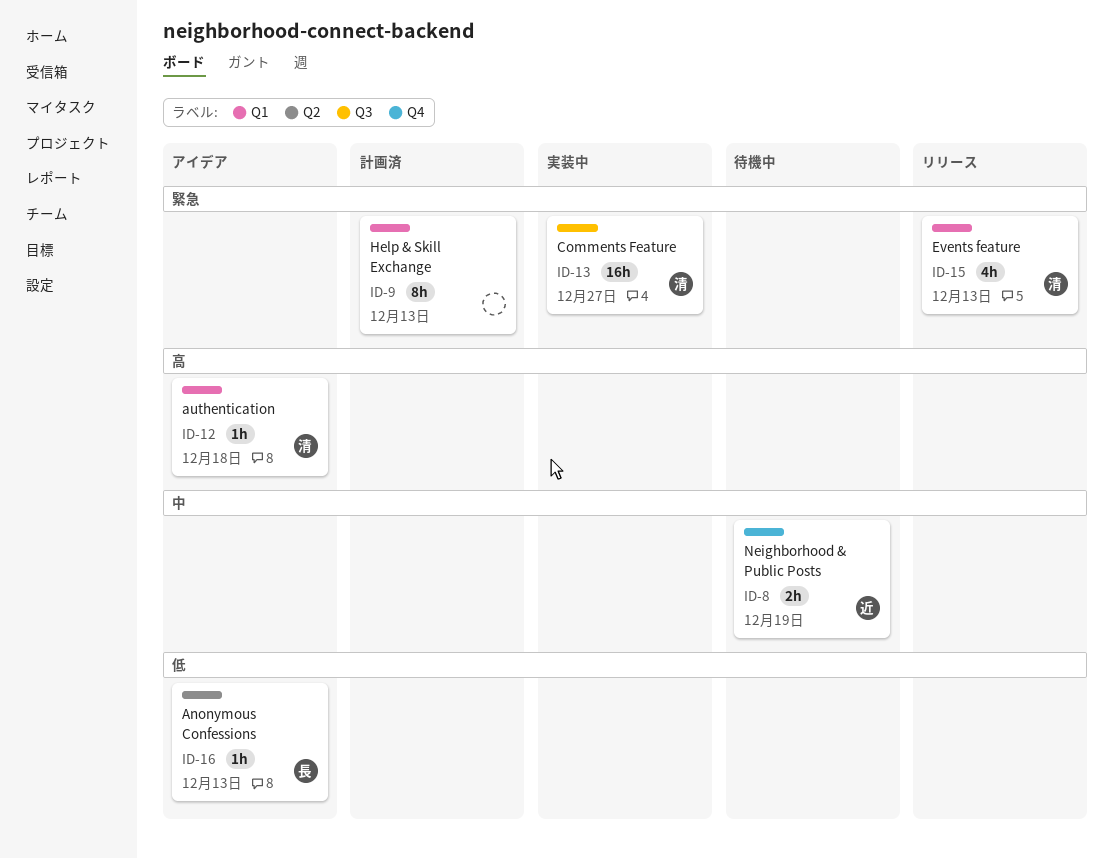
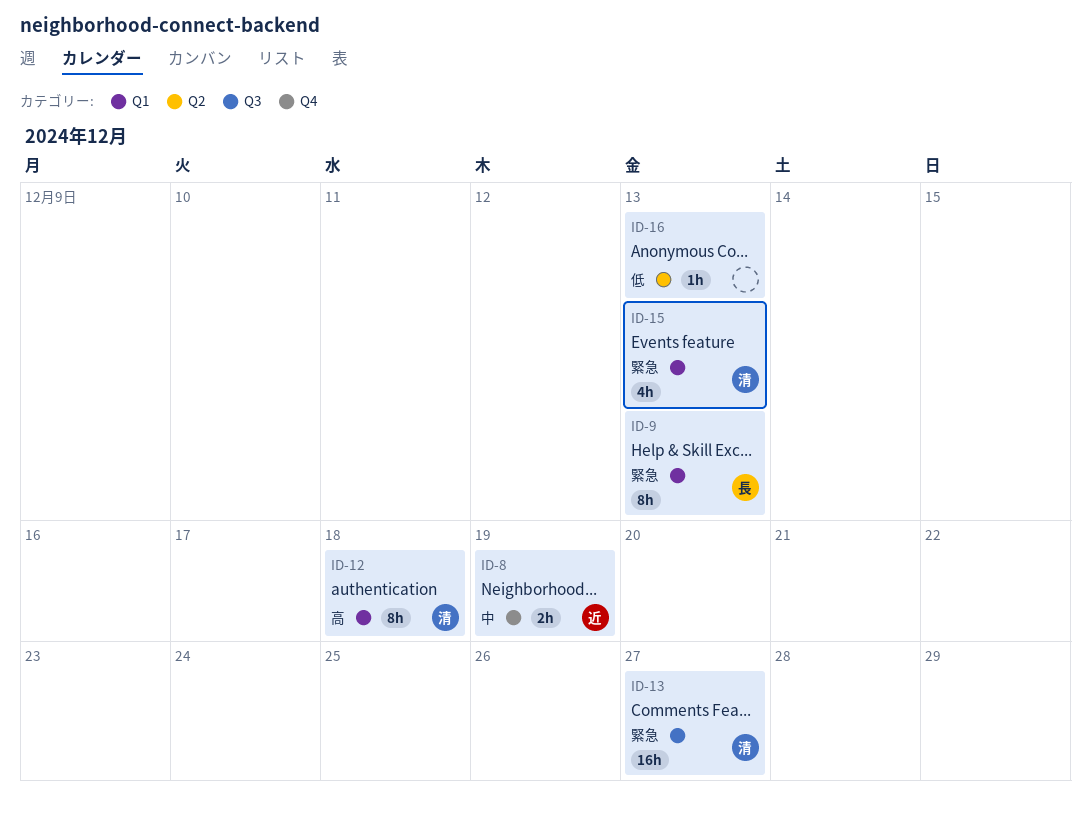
ID-9, owner: none -> 長
ID-12, estimate: 1h -> 8h
ID-16, owner: 長 -> none

